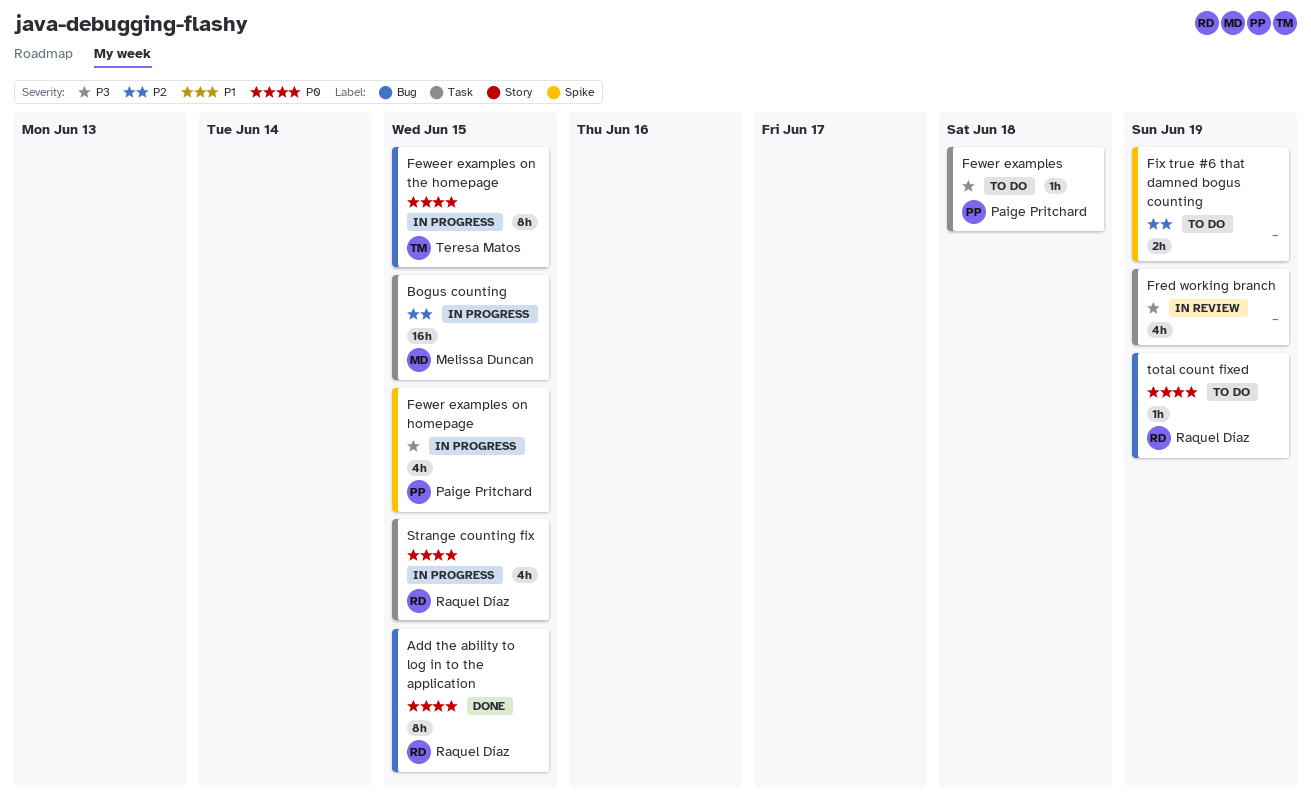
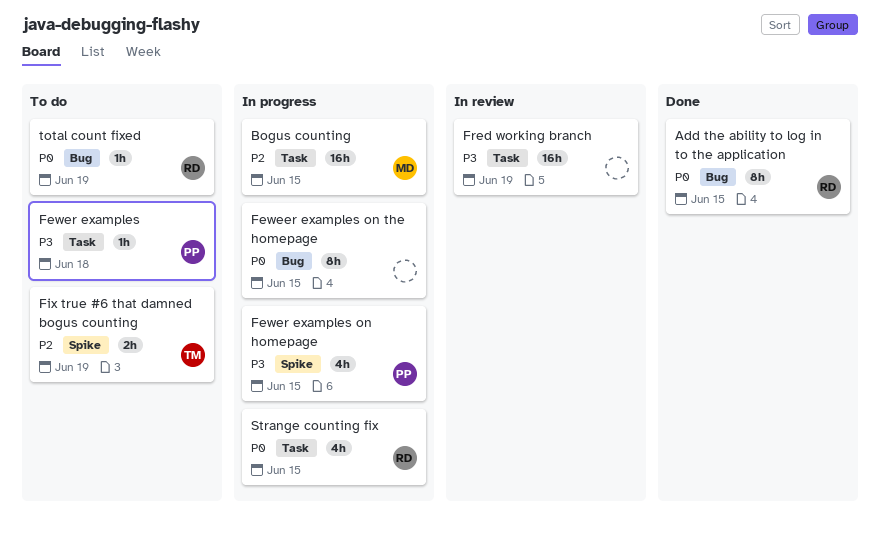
Feweer examples on the homepage, owner: Teresa Matos -> none
Fix true #6 that damned bogus counting, owner: none -> Teresa Matos
Fred working branch, estimate: 4h -> 16h

